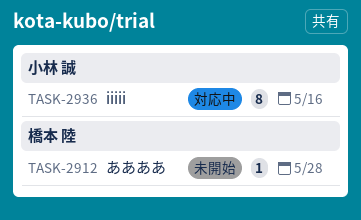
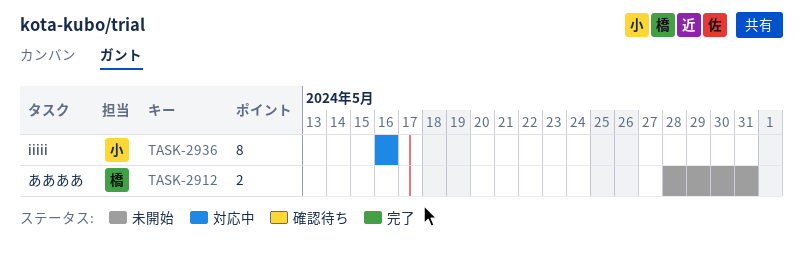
TASK-2912, estimate: 1 -> 2
TASK-2912, due: May 28 -> May 31

